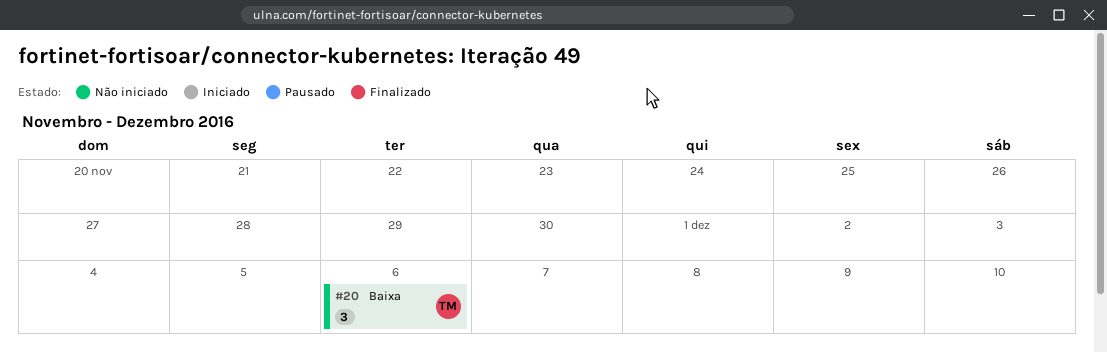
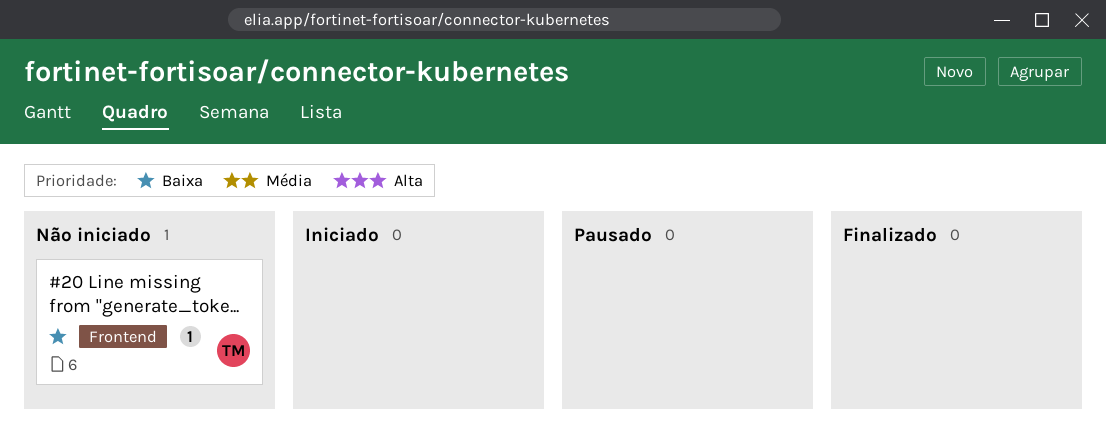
#20, estimate: 3 -> 1

